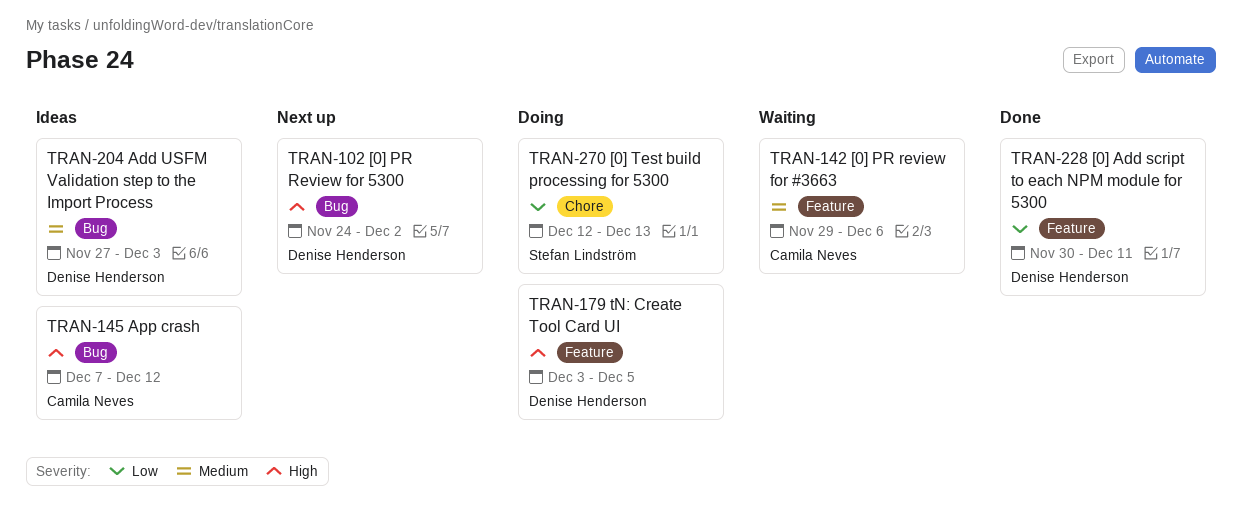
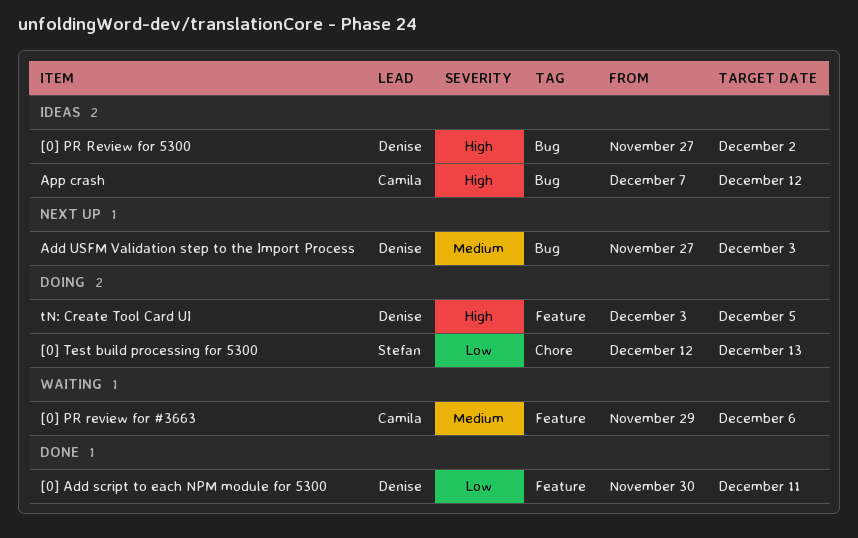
[0] PR Review for 5300, status: Next up -> Ideas
[0] PR Review for 5300, start: Nov 24 -> Nov 27
Add USFM Validation step to the Import Process, status: Ideas -> Next up

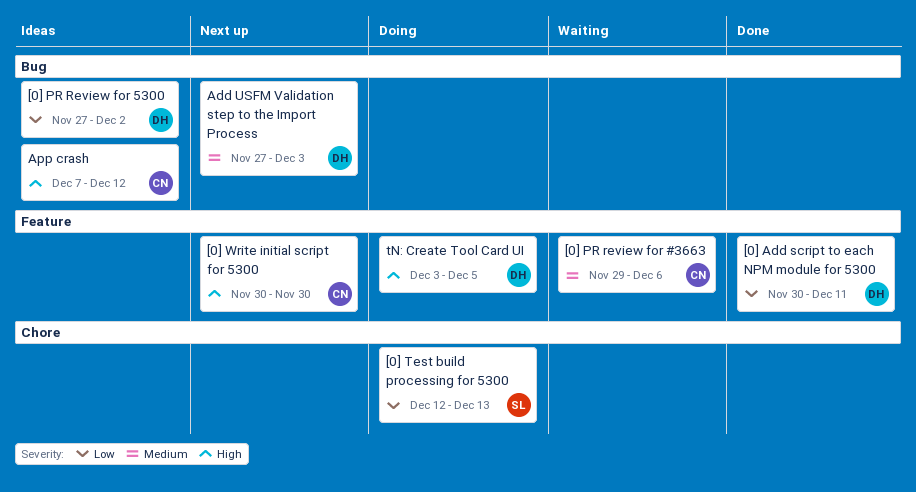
[0] PR Review for 5300, priority: High -> Low
[0] Write initial script for 5300: none -> present

